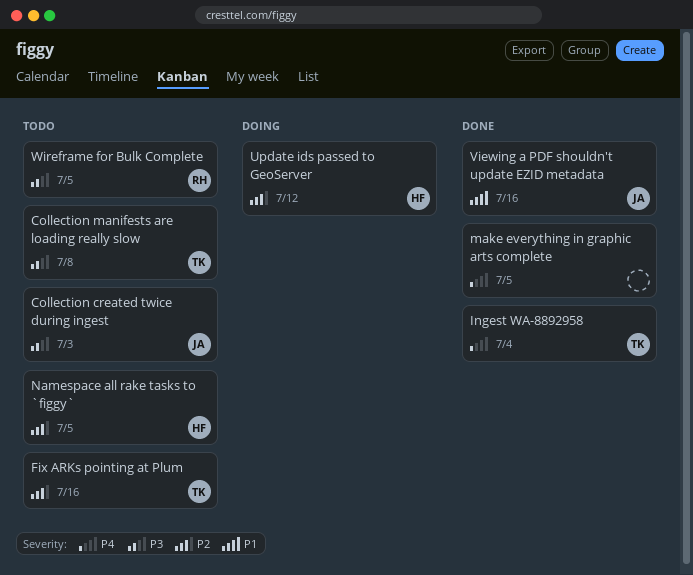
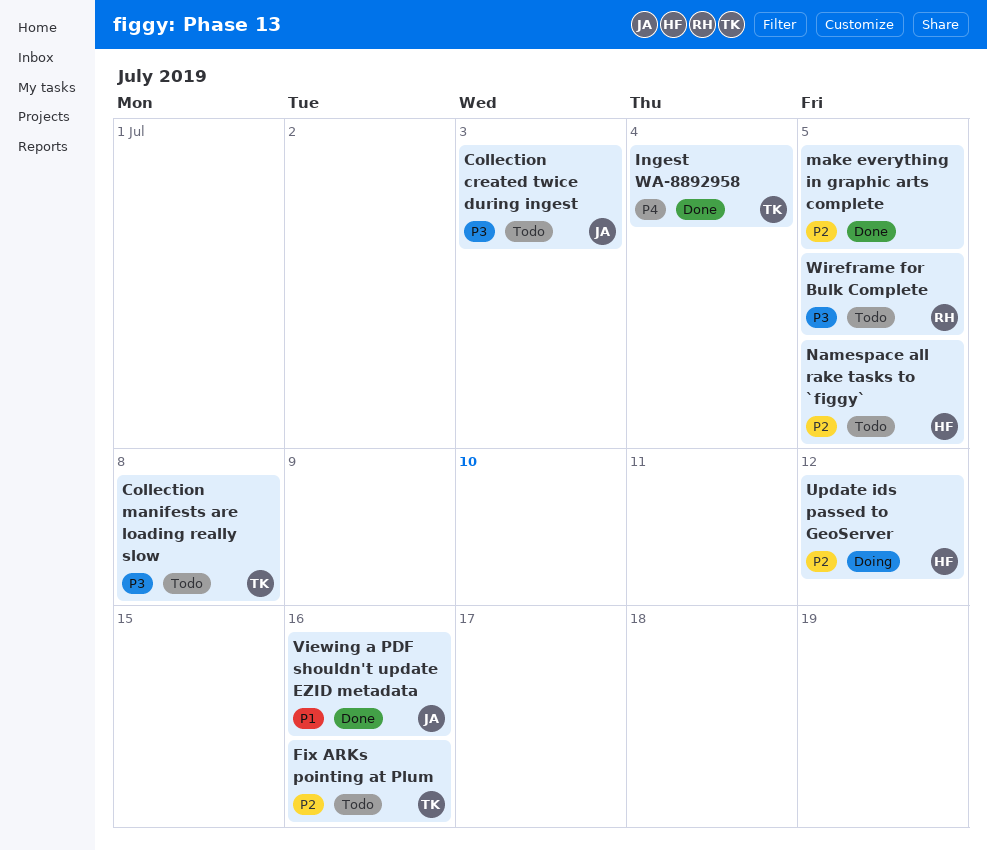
make everything in graphic arts complete, priority: P4 -> P2

